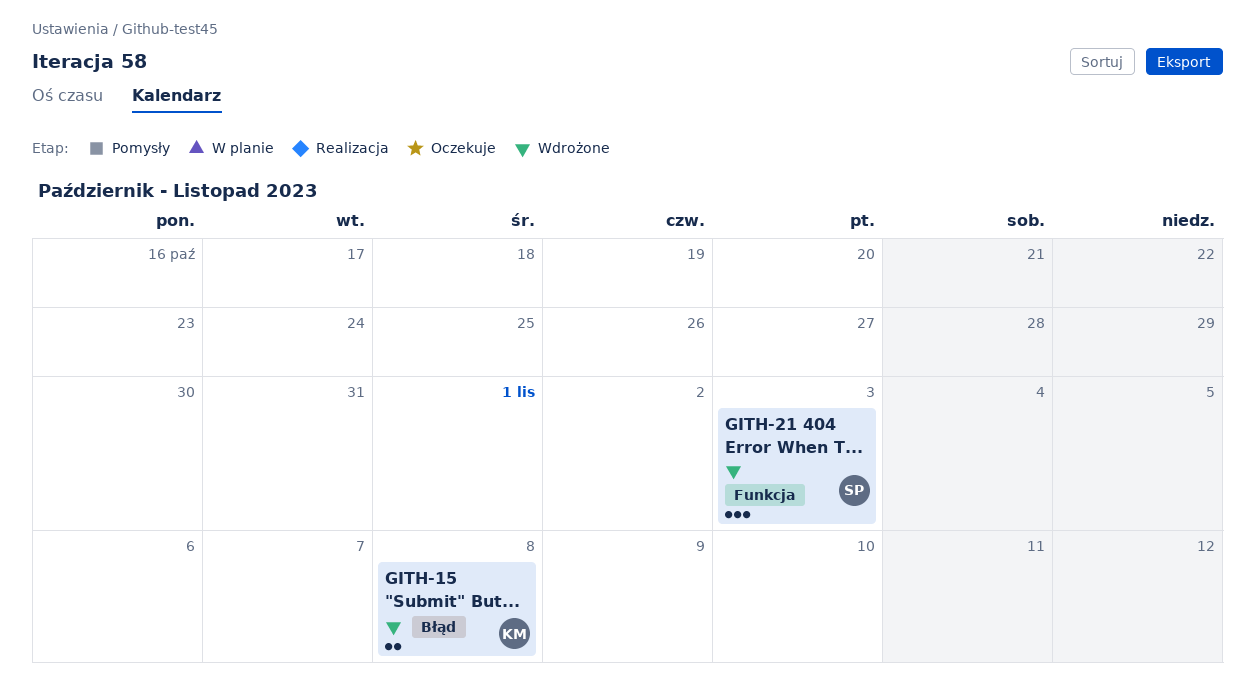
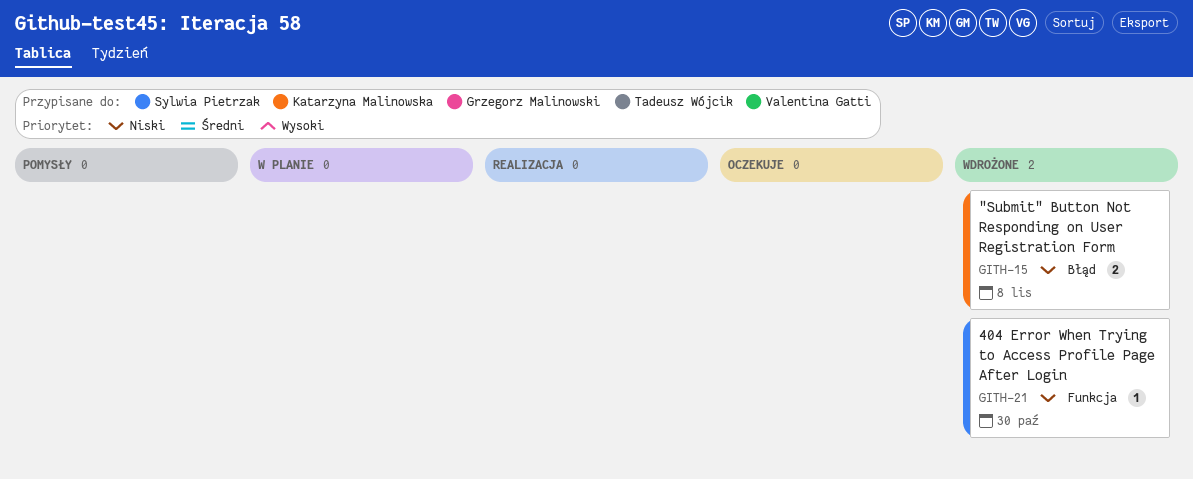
GITH-21, estimate: 3 -> 1
GITH-21, due: Nov 3 -> Oct 30

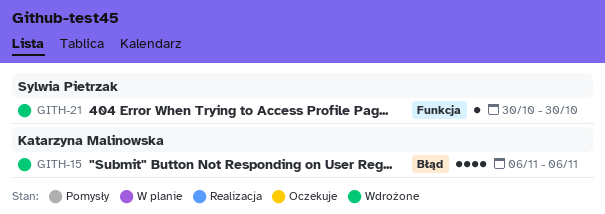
GITH-15, estimate: 2 -> 4
GITH-15, due: Nov 8 -> Nov 6

